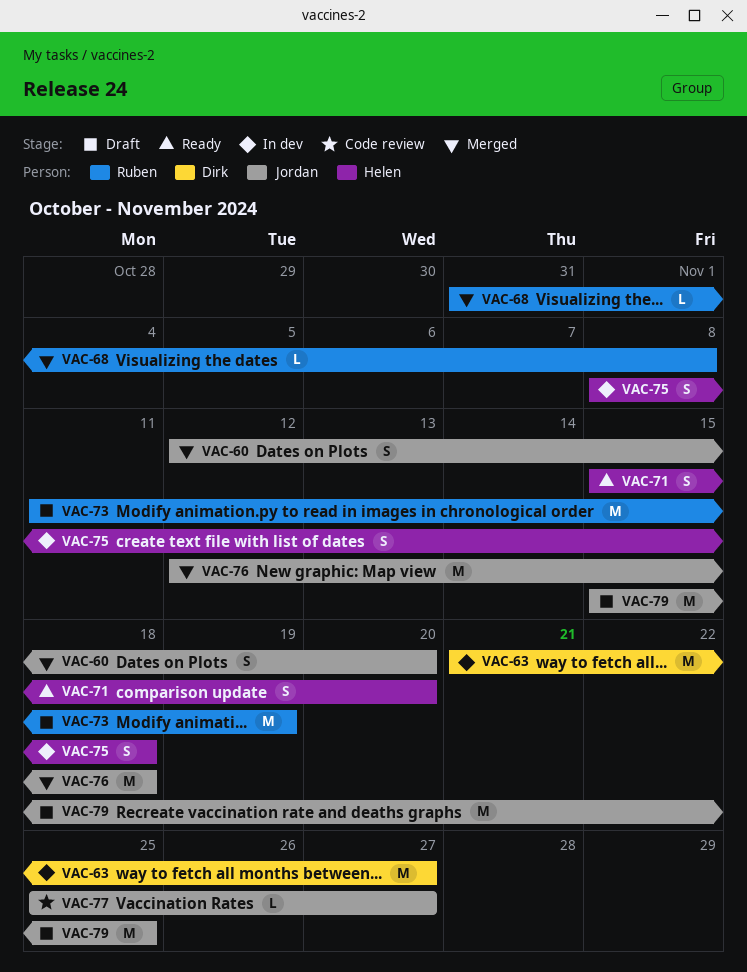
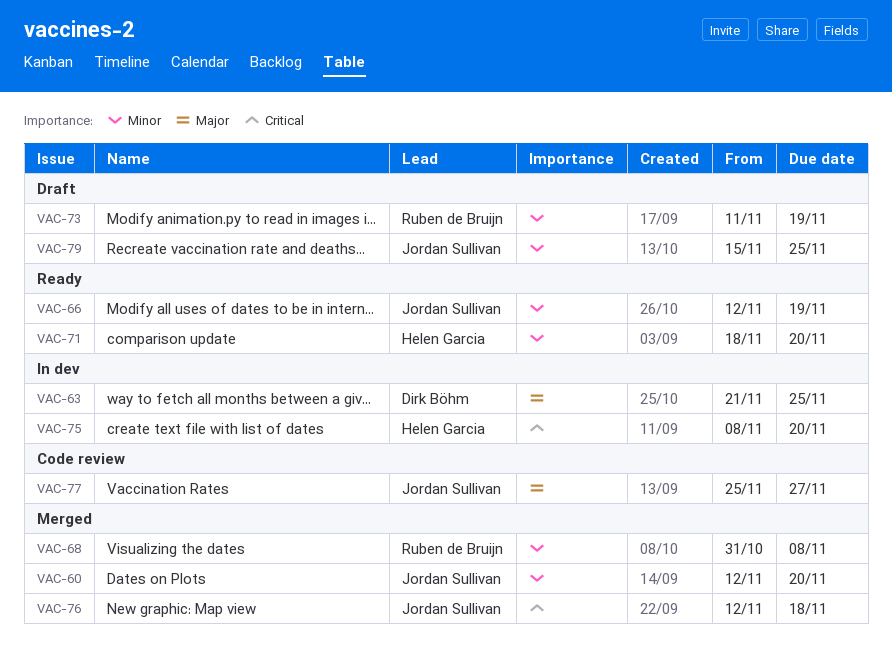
VAC-63, due: Nov 27 -> Nov 25
VAC-66: none -> present
VAC-71, start: Nov 15 -> Nov 18
VAC-75, due: Nov 18 -> Nov 20

